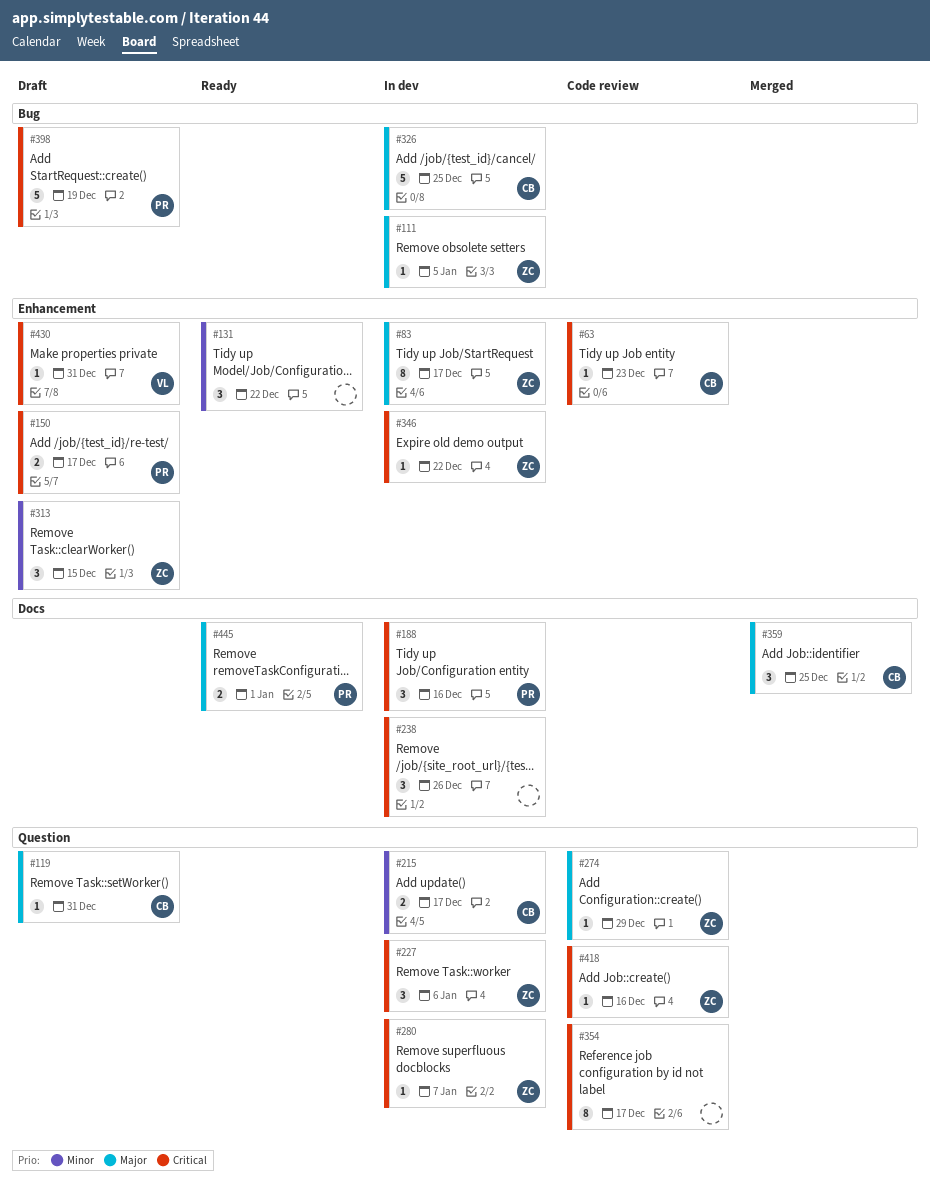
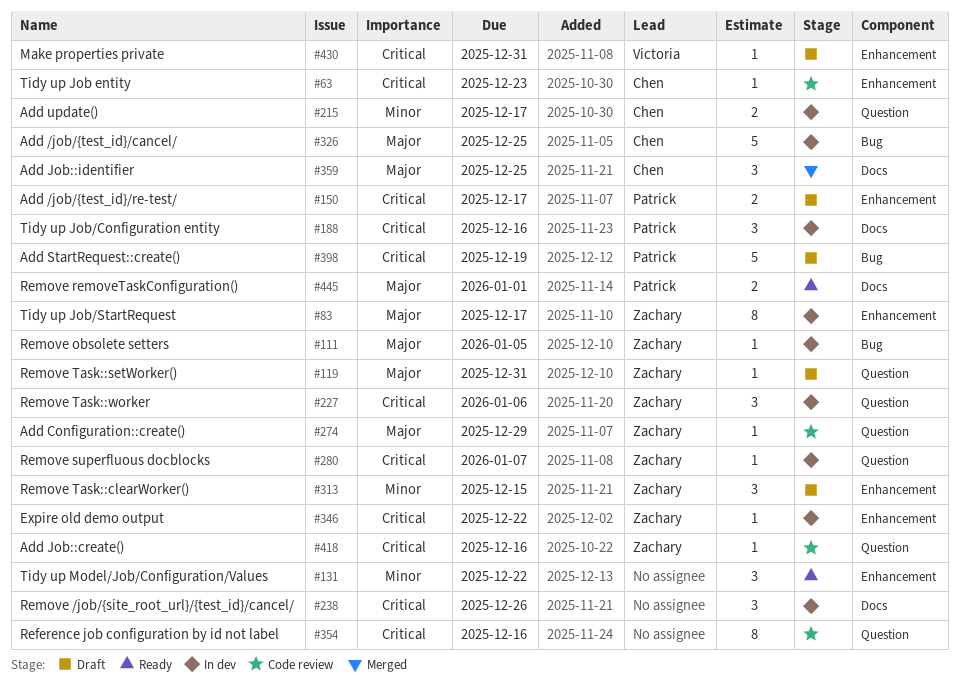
#119, owner: Chen -> Zachary
#354, due: Dec 17 -> Dec 16

